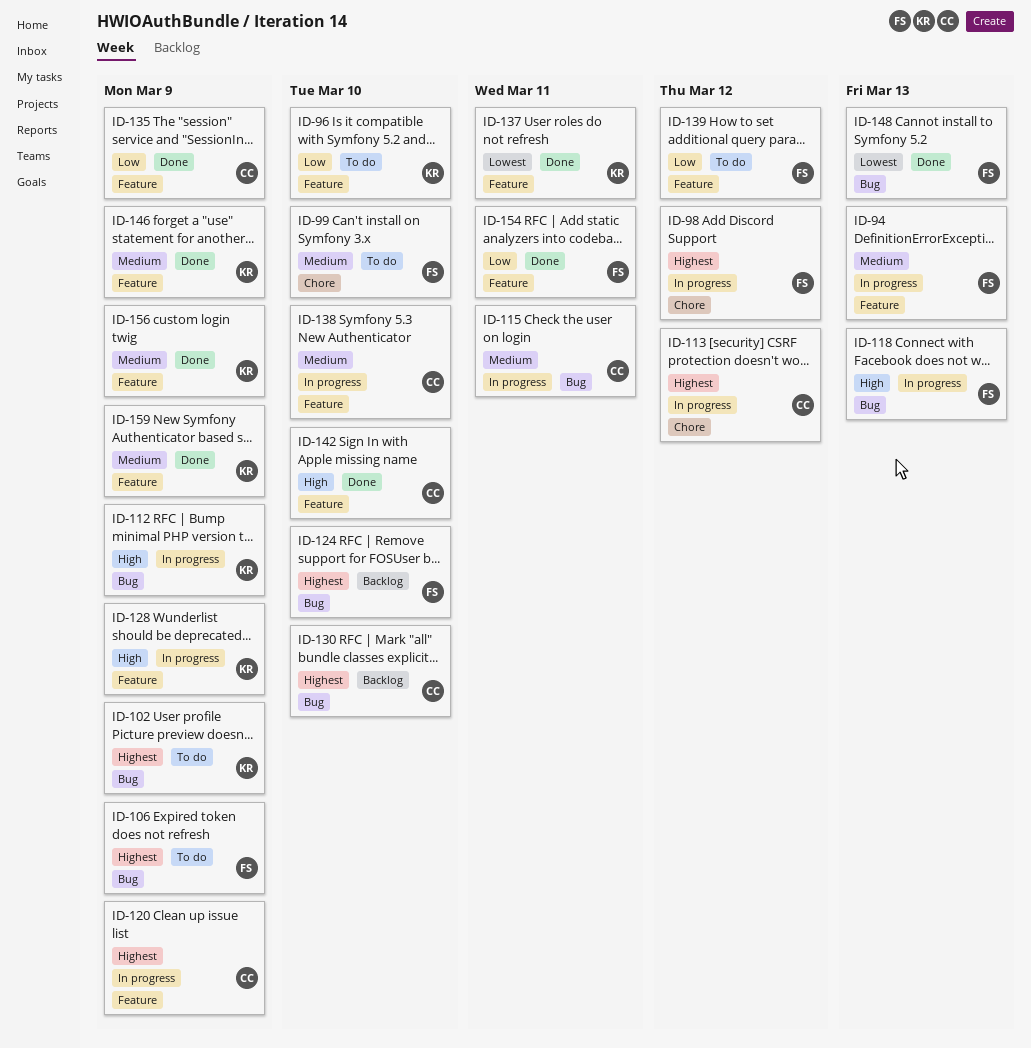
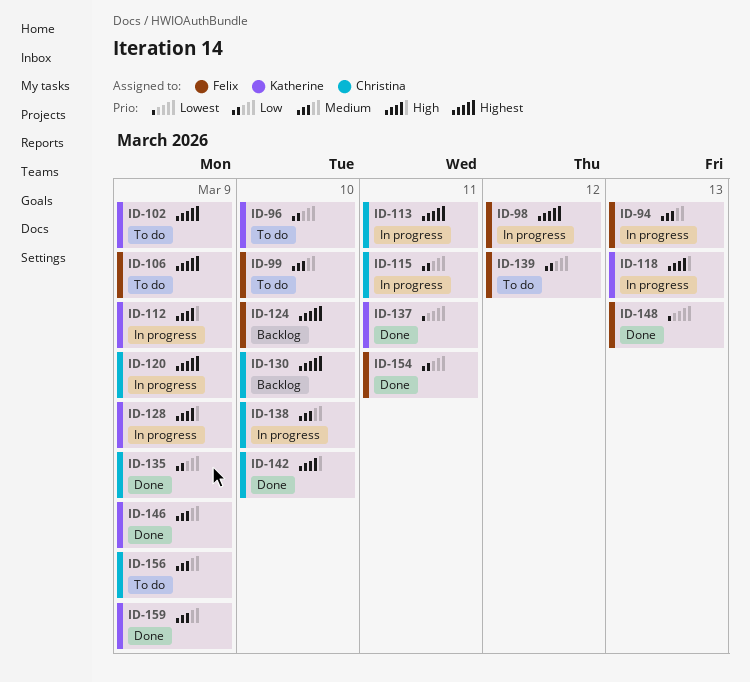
ID-113, due: Mar 12 -> Mar 11
ID-115, priority: Medium -> Low
ID-118, owner: Felix -> Katherine
ID-156, status: Done -> To do
ID-156, owner: Katherine -> Christina

